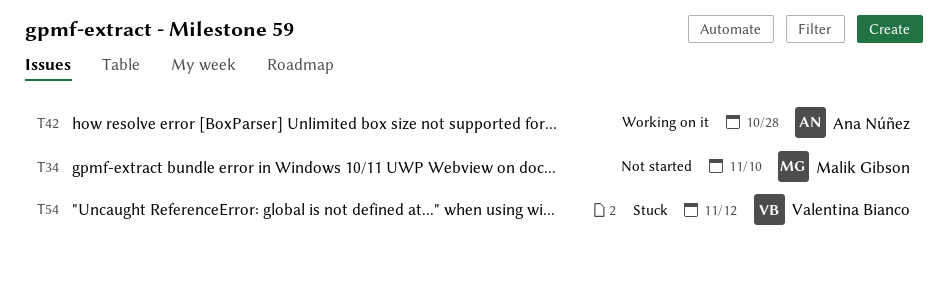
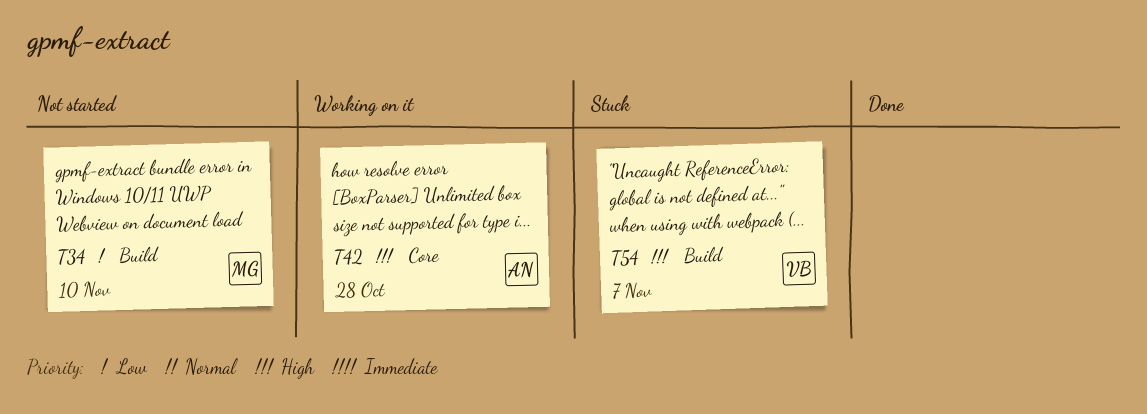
T54, due: Nov 12 -> Nov 7

